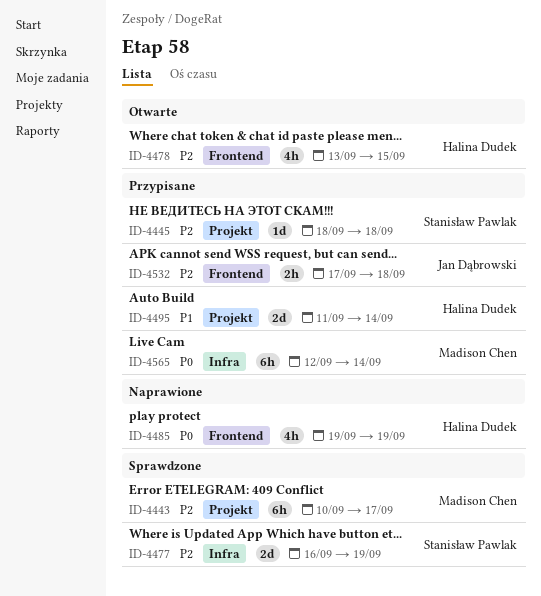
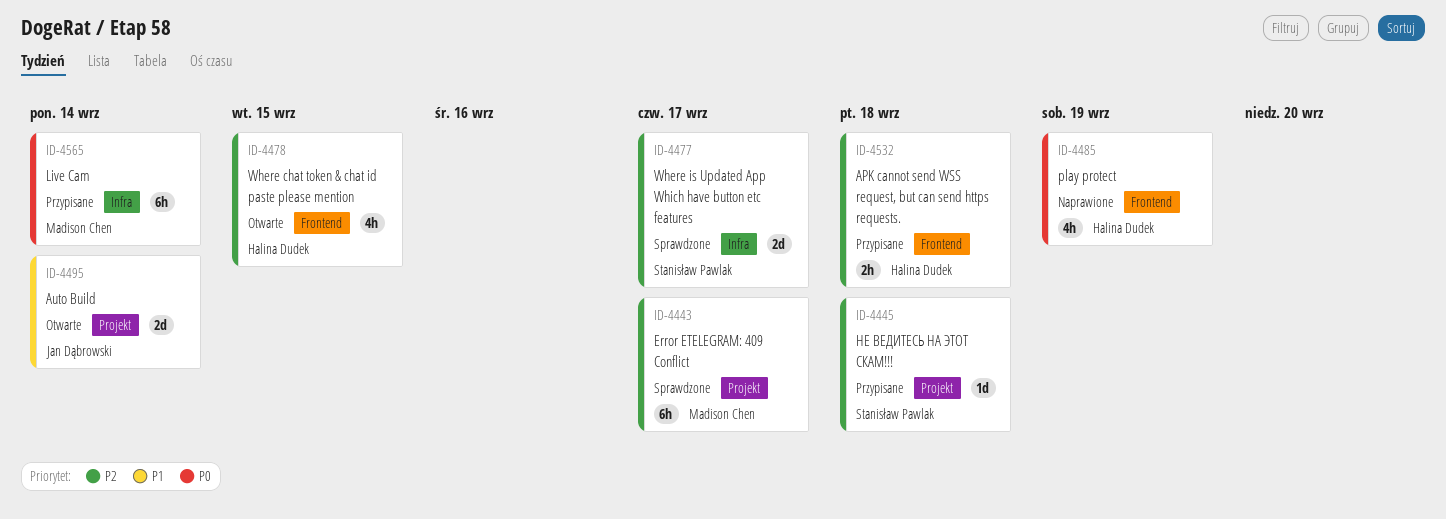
ID-4477, due: Sep 19 -> Sep 17
ID-4495, status: Przypisane -> Otwarte
ID-4495, owner: Halina Dudek -> Jan Dąbrowski
ID-4532, owner: Jan Dąbrowski -> Halina Dudek

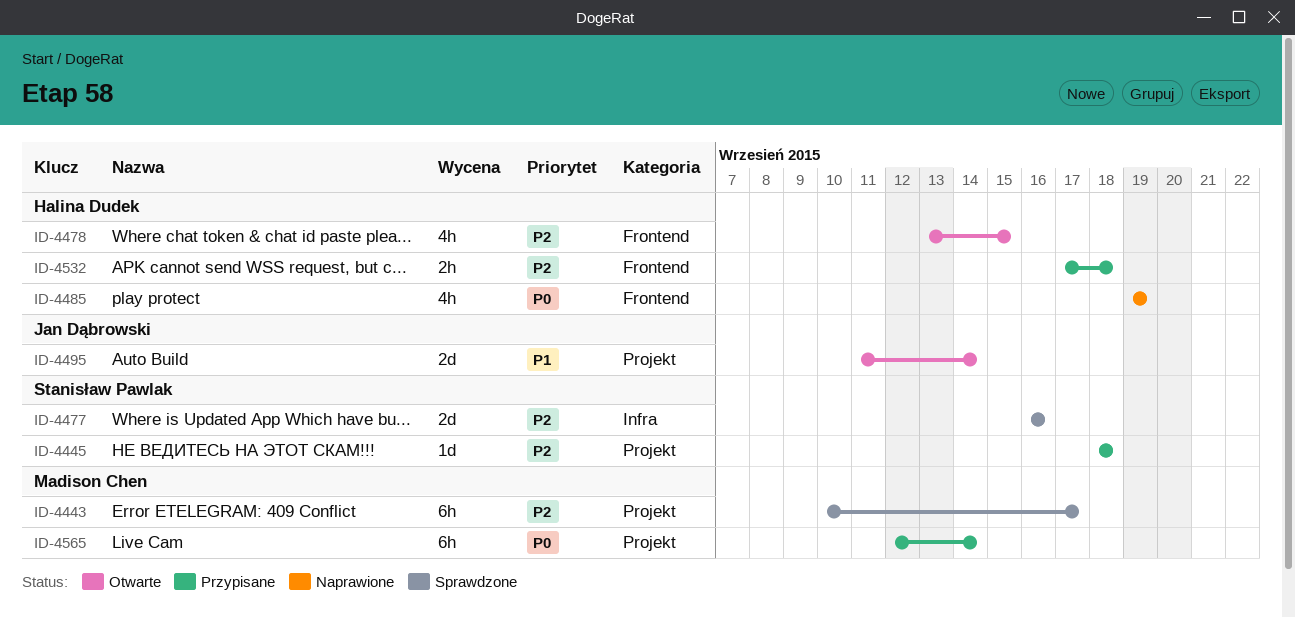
ID-4477, due: Sep 17 -> Sep 16
ID-4565, label: Infra -> Projekt

